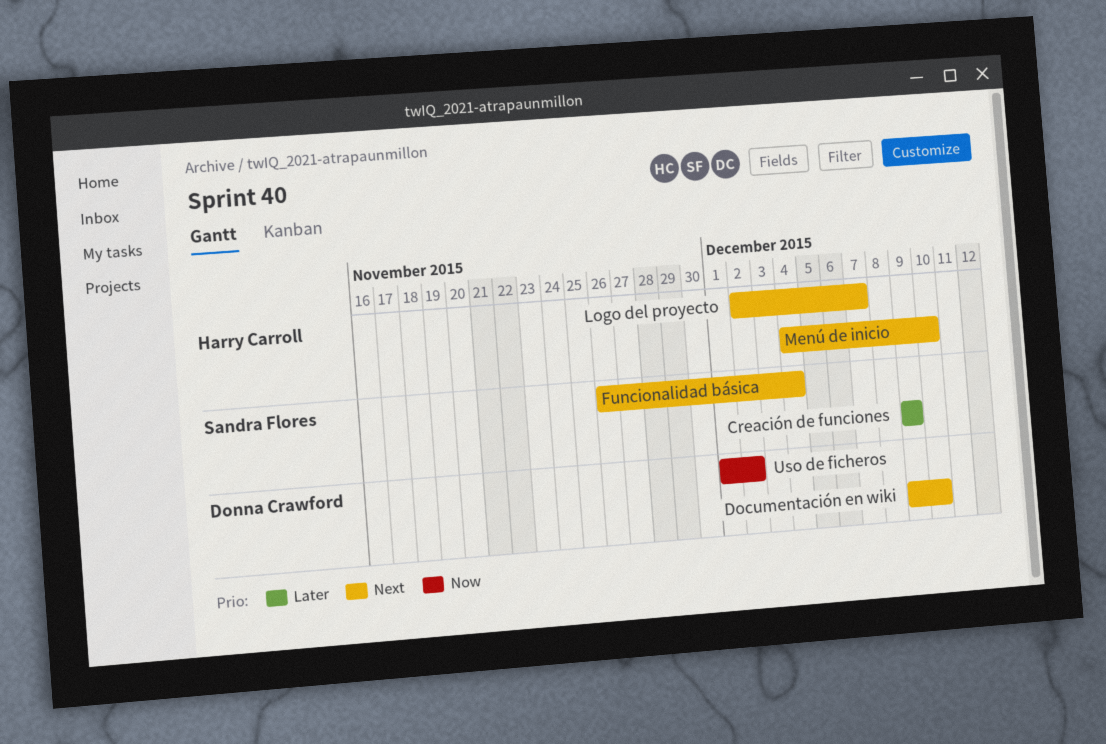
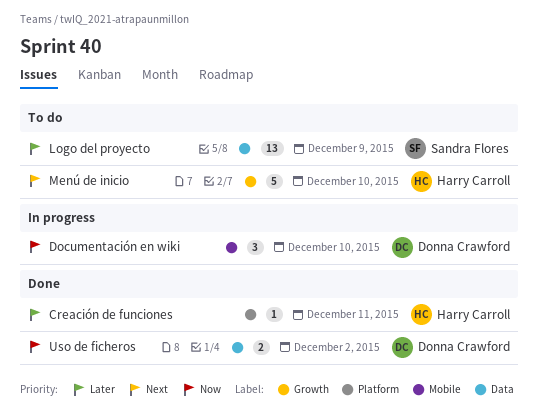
Creación de funciones, owner: Sandra Flores -> Harry Carroll
Creación de funciones, due: Dec 9 -> Dec 11
Documentación en wiki, priority: Next -> Now
Funcionalidad básica: present -> none
Logo del proyecto, owner: Harry Carroll -> Sandra Flores
Logo del proyecto, priority: Next -> Later
Logo del proyecto, due: Dec 7 -> Dec 9

